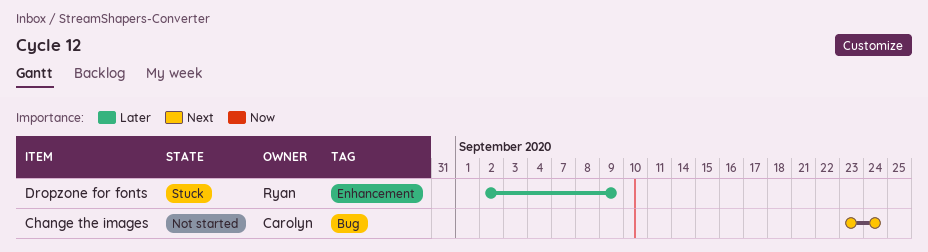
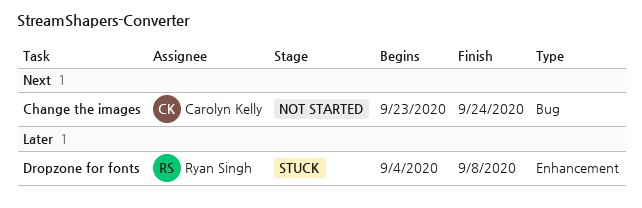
Dropzone for fonts, start: Sep 2 -> Sep 4
Dropzone for fonts, due: Sep 9 -> Sep 8

